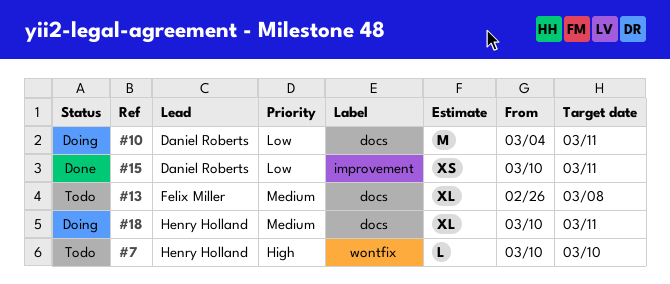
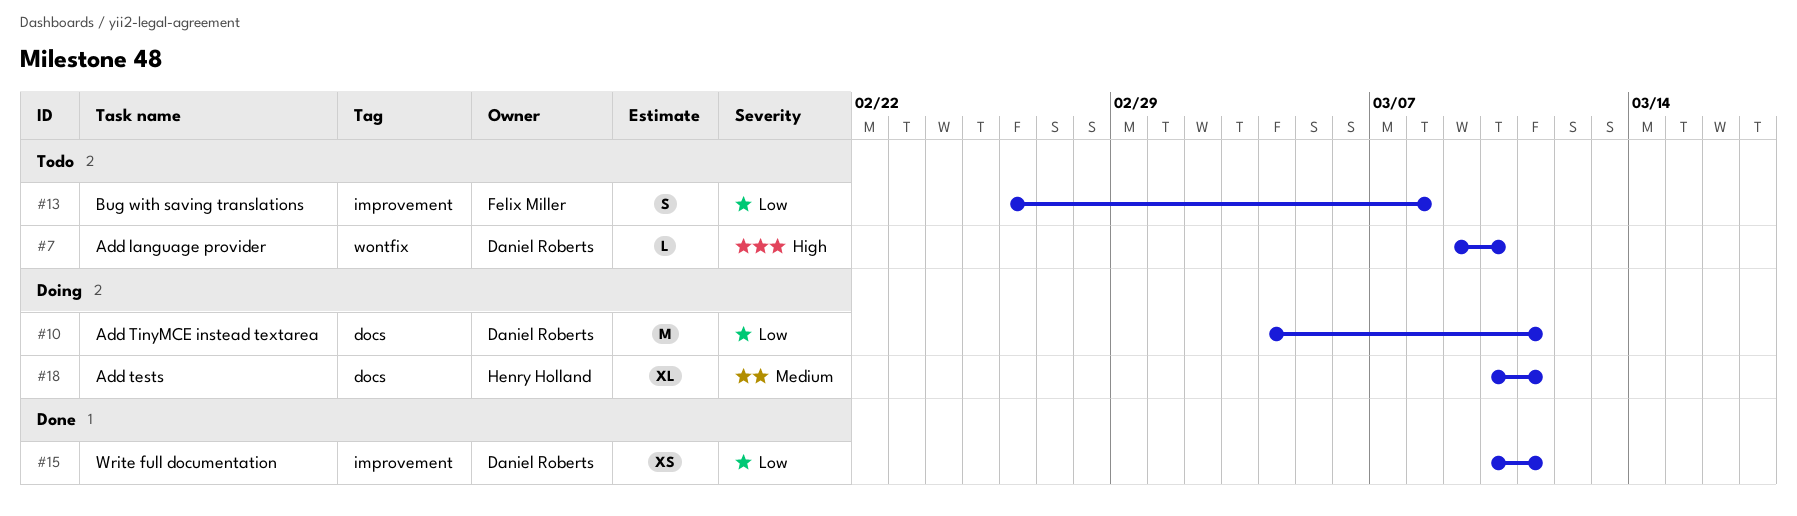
#7, owner: Henry Holland -> Daniel Roberts
#7, start: Mar 10 -> Mar 9
#13, priority: Medium -> Low
#13, label: docs -> improvement
#13, estimate: XL -> S

